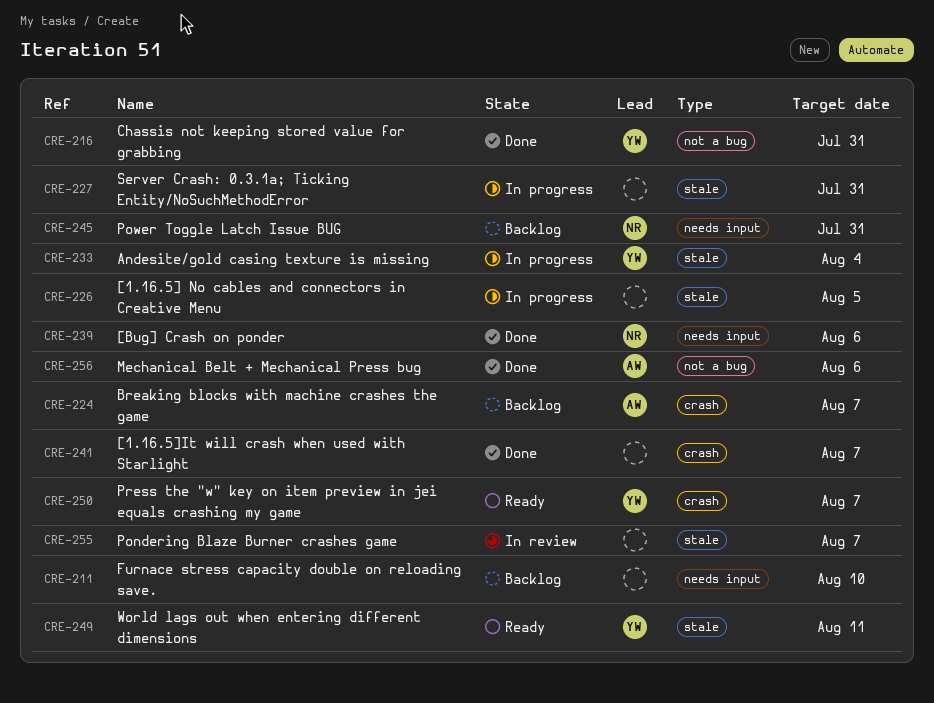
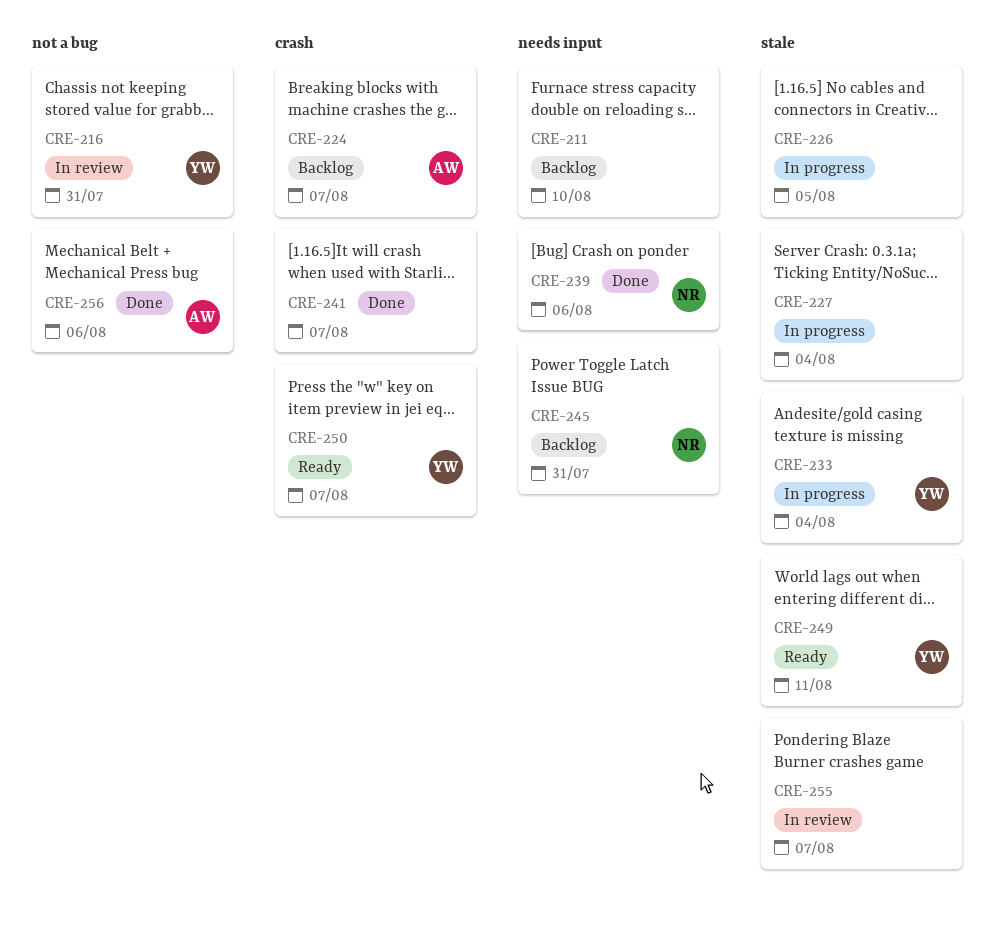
CRE-216, status: Done -> In review
CRE-227, due: Jul 31 -> Aug 4

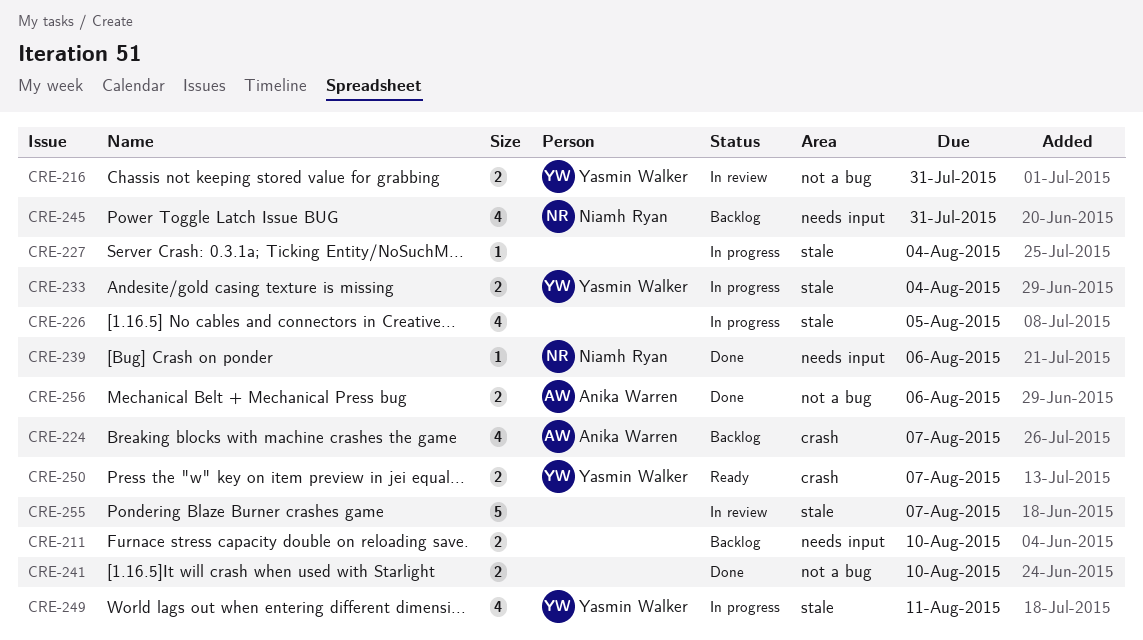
CRE-241, label: crash -> not a bug
CRE-241, due: Aug 7 -> Aug 10
CRE-249, status: Ready -> In progress

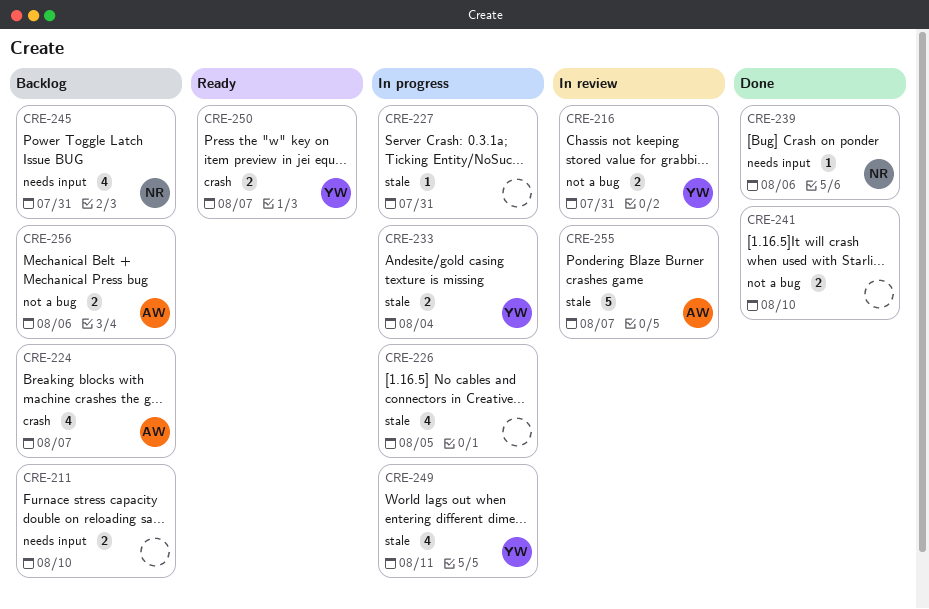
CRE-227, due: Aug 4 -> Jul 31
CRE-255, owner: none -> Anika Warren
CRE-256, status: Done -> Backlog

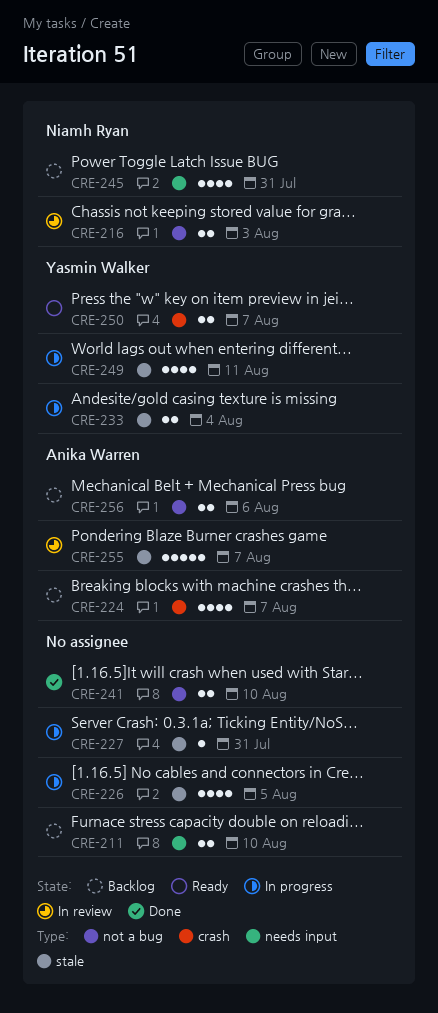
CRE-216, owner: Yasmin Walker -> Niamh Ryan
CRE-216, due: Jul 31 -> Aug 3
CRE-239: present -> none

